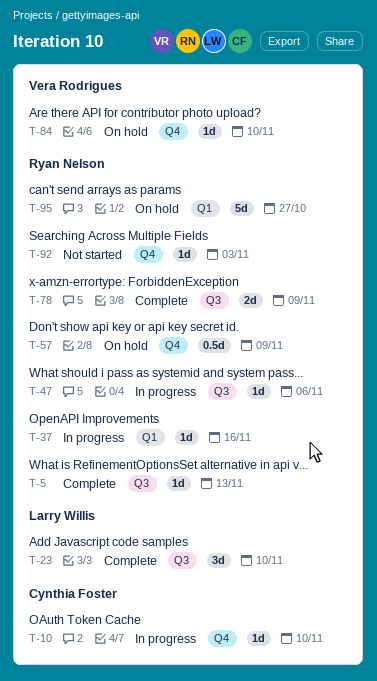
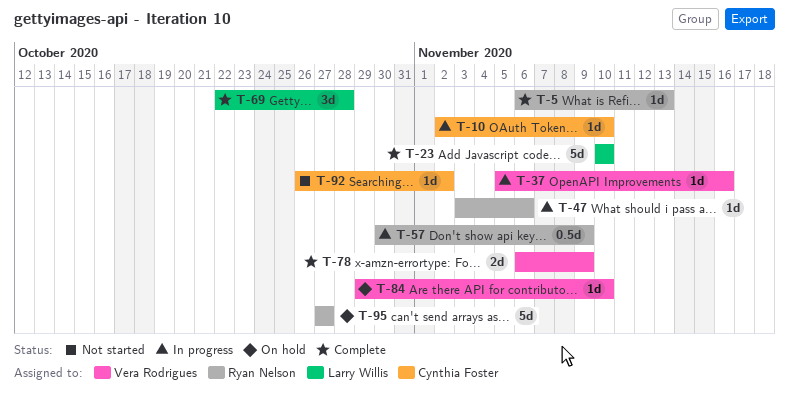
T-23, estimate: 3d -> 5d
T-37, owner: Ryan Nelson -> Vera Rodrigues
T-57, status: On hold -> In progress
T-69: none -> present
T-78, owner: Ryan Nelson -> Vera Rodrigues
T-92, owner: Ryan Nelson -> Cynthia Foster
T-92, due: Nov 3 -> Nov 2

